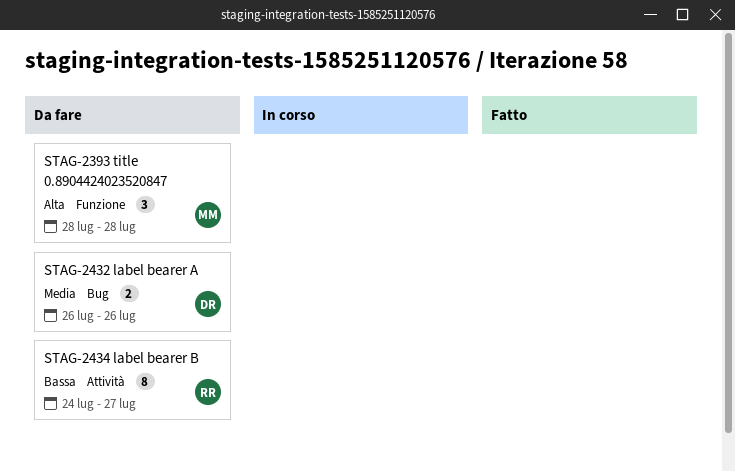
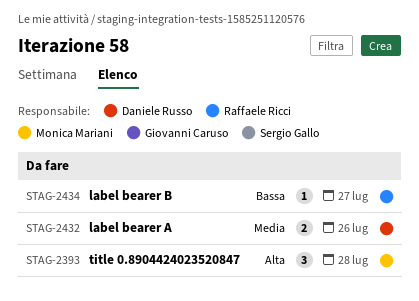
STAG-2434, estimate: 8 -> 1

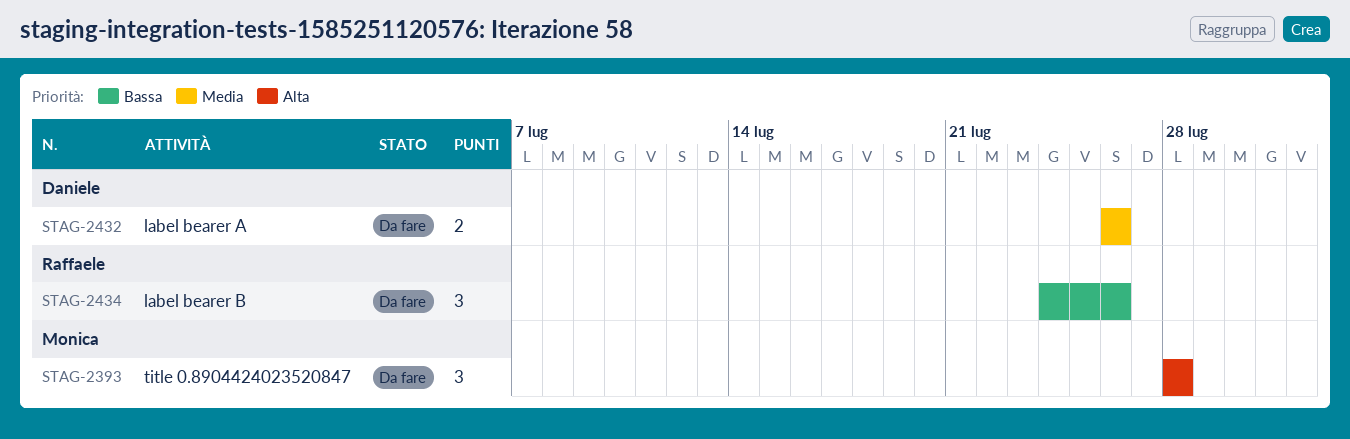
STAG-2434, estimate: 1 -> 3
STAG-2434, due: Jul 27 -> Jul 26

